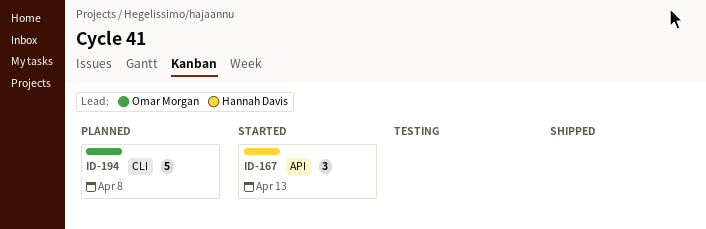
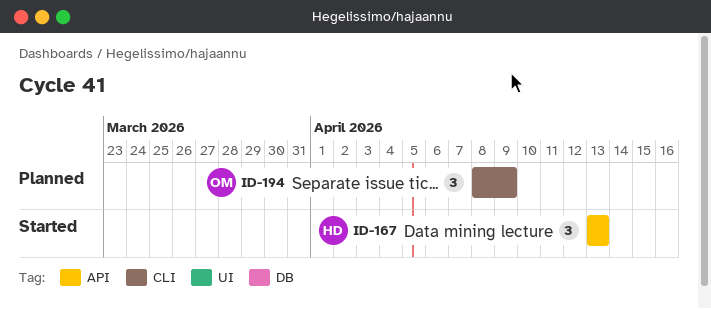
ID-194, estimate: 5 -> 3
ID-194, due: Apr 8 -> Apr 9

